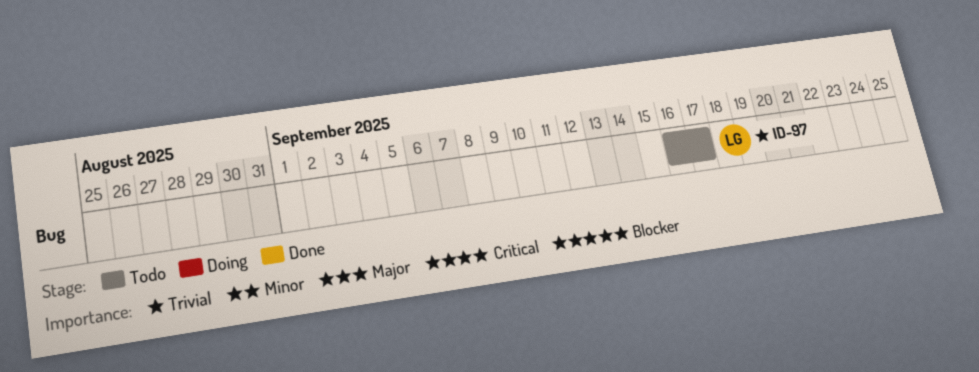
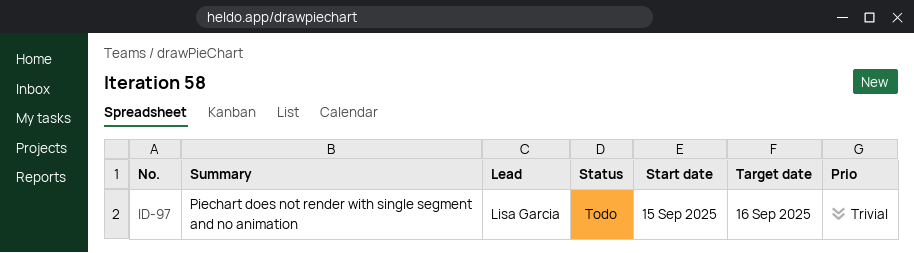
ID-97, start: Sep 16 -> Sep 15
ID-97, due: Sep 17 -> Sep 16

